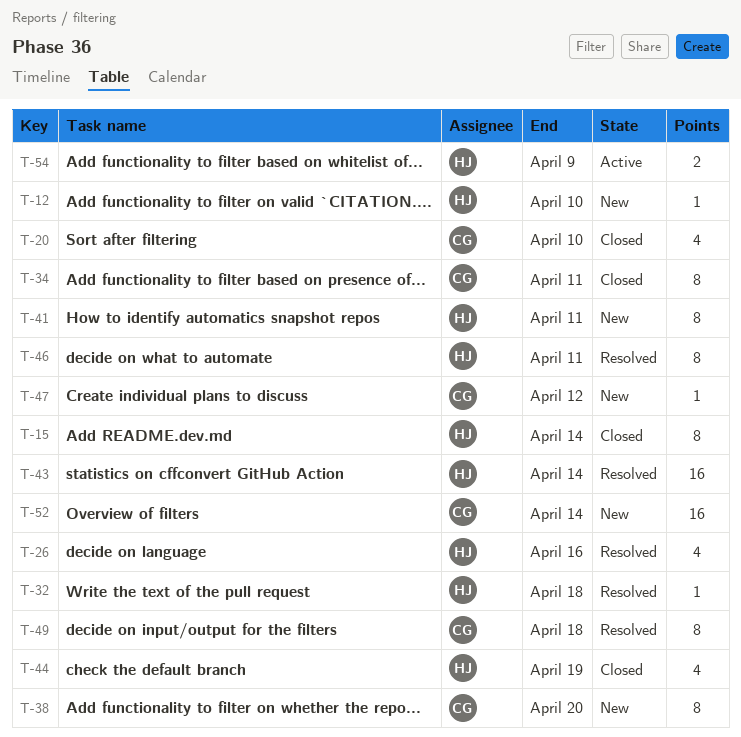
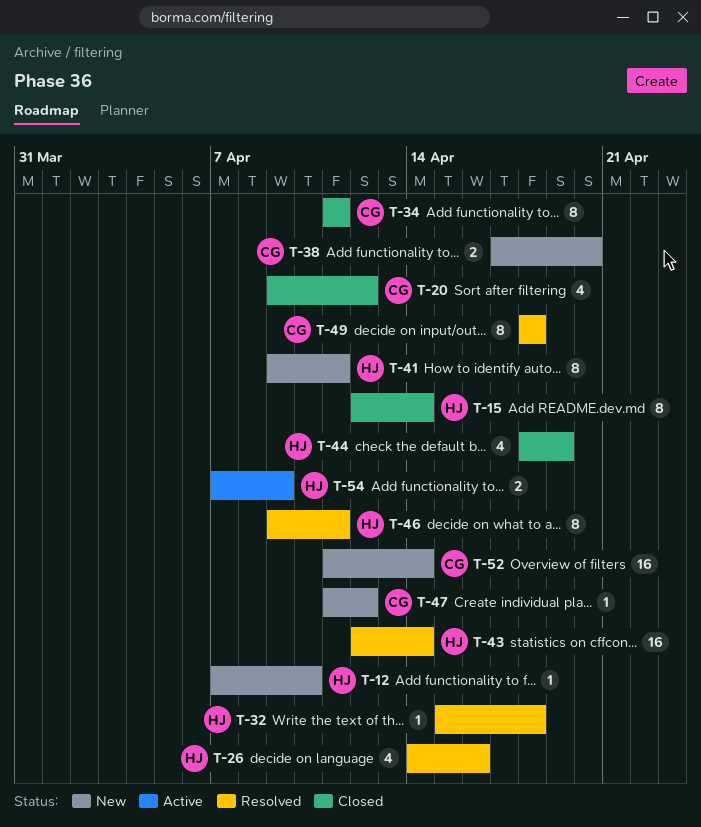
T-20, due: Apr 10 -> Apr 12
T-38, estimate: 8 -> 2

